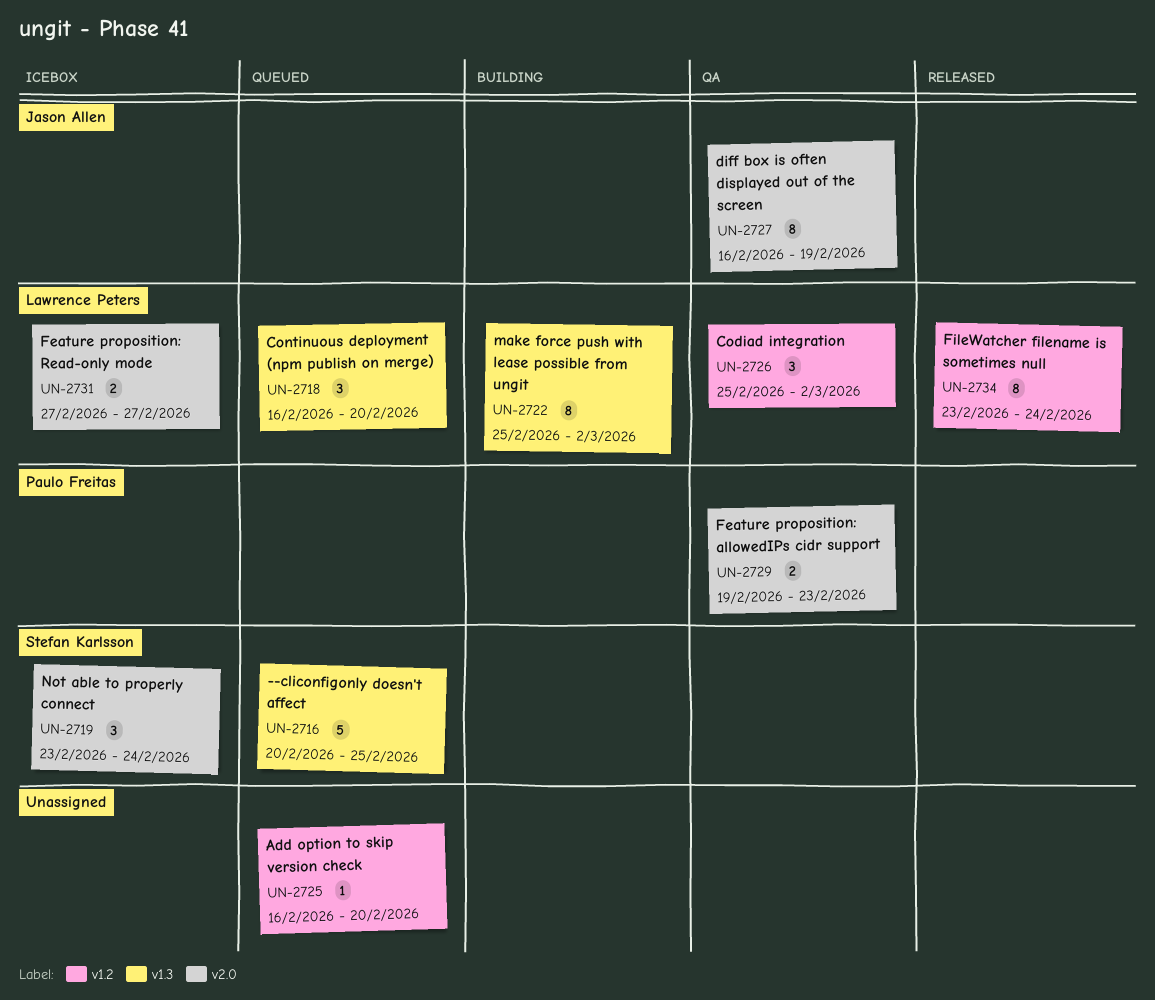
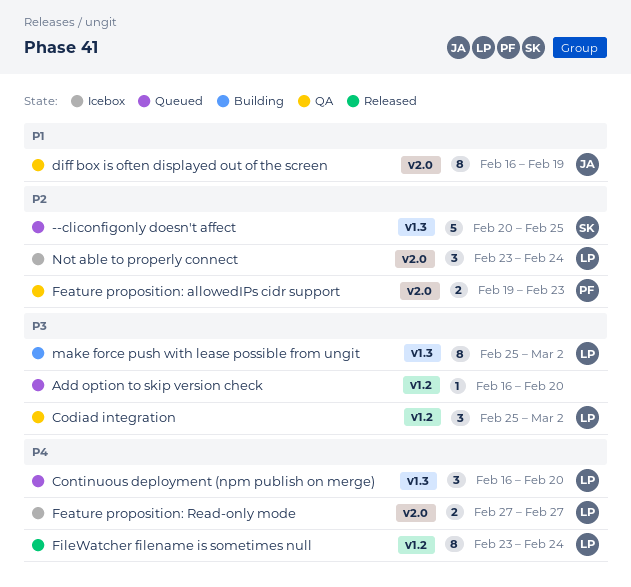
Not able to properly connect, owner: Stefan Karlsson -> Lawrence Peters

